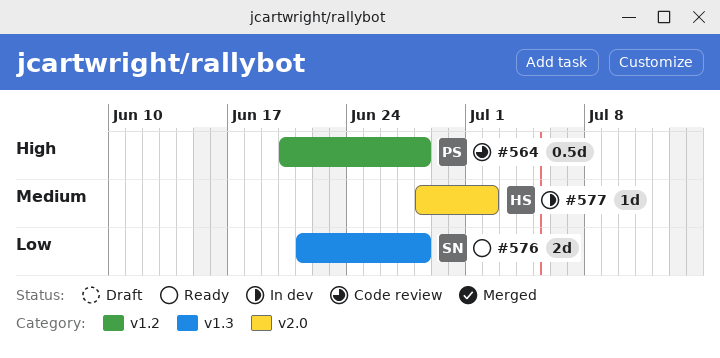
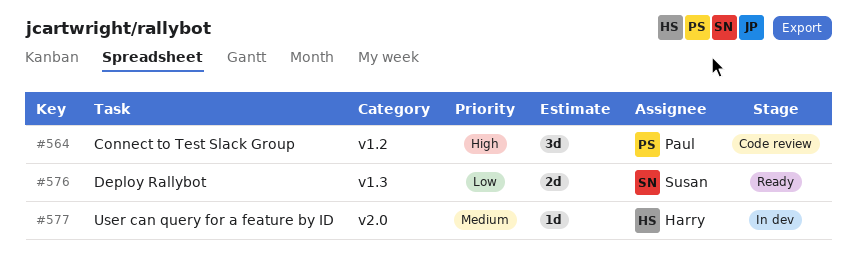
#564, estimate: 0.5d -> 3d

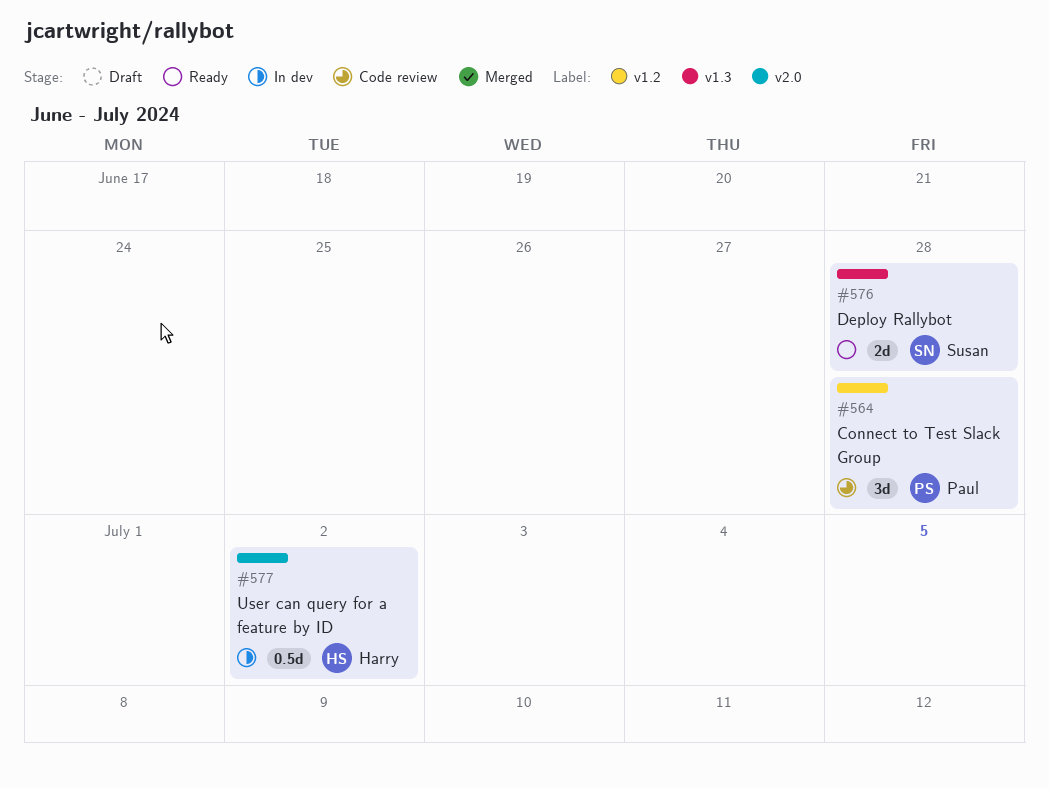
#577, estimate: 1d -> 0.5d

